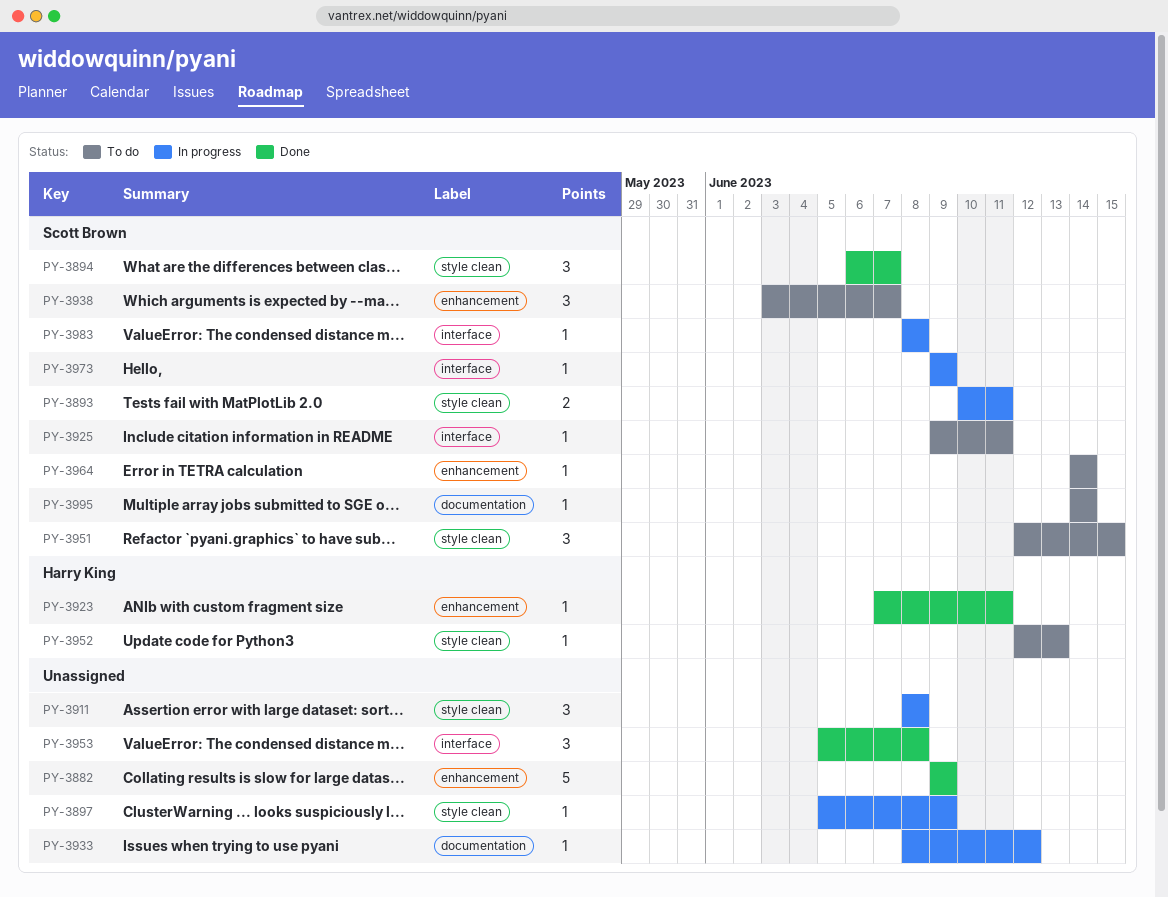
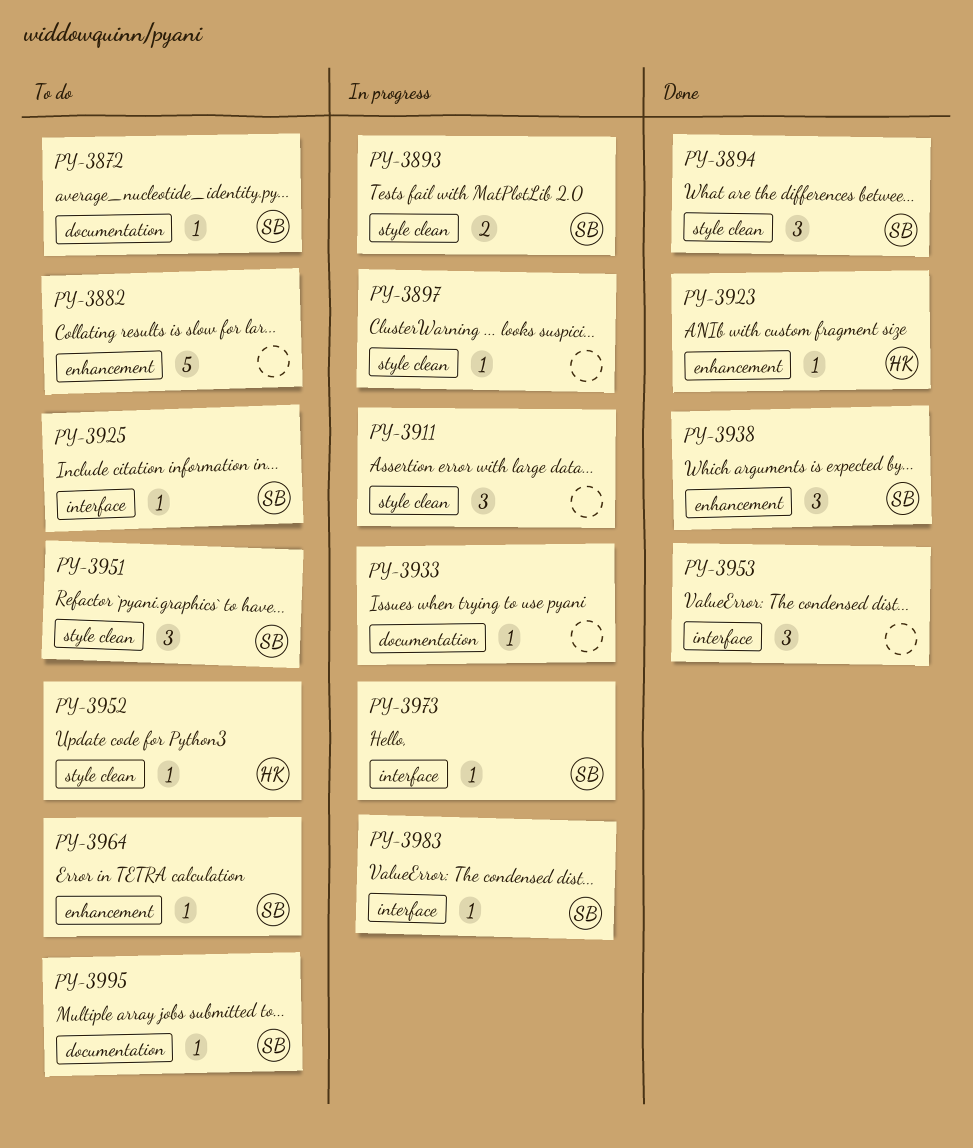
PY-3872: none -> present
PY-3882, status: Done -> To do
PY-3938, status: To do -> Done

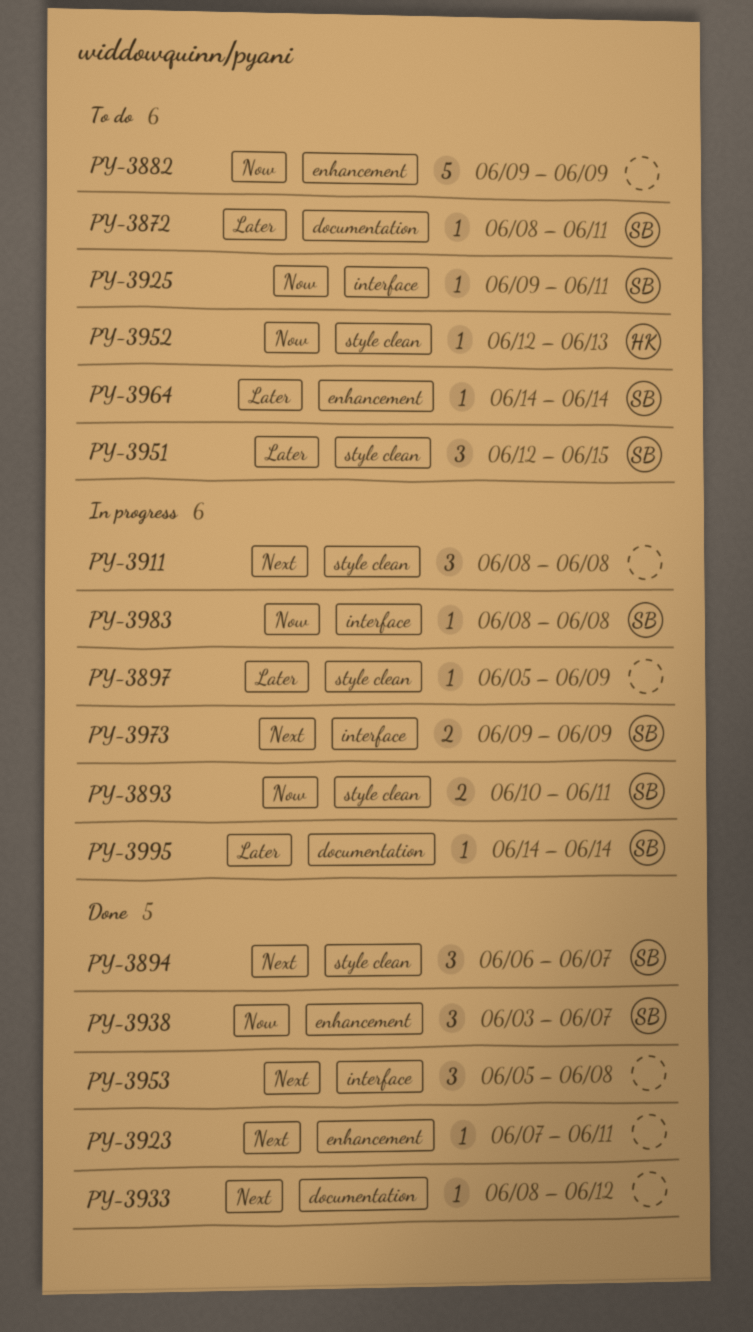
PY-3923, owner: HK -> none
PY-3933, status: In progress -> Done
PY-3973, estimate: 1 -> 2
PY-3995, status: To do -> In progress

